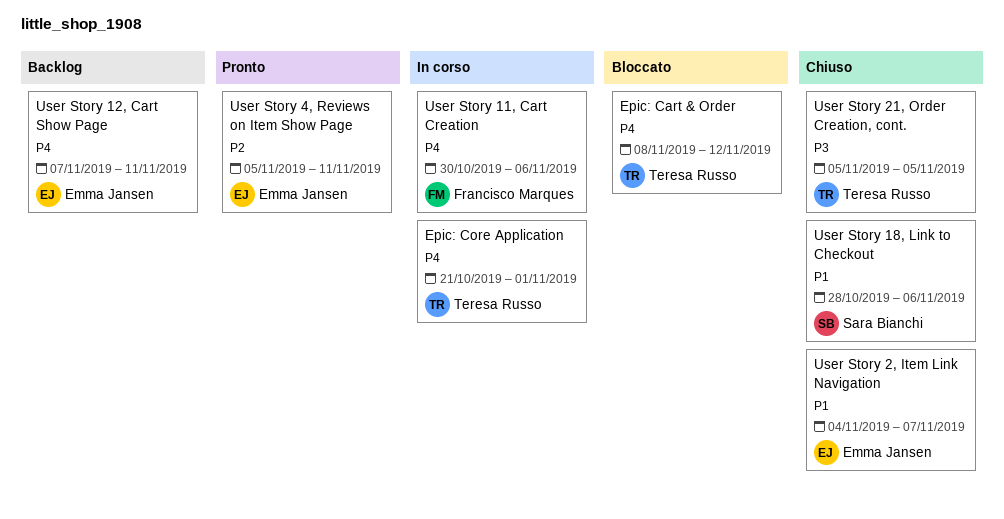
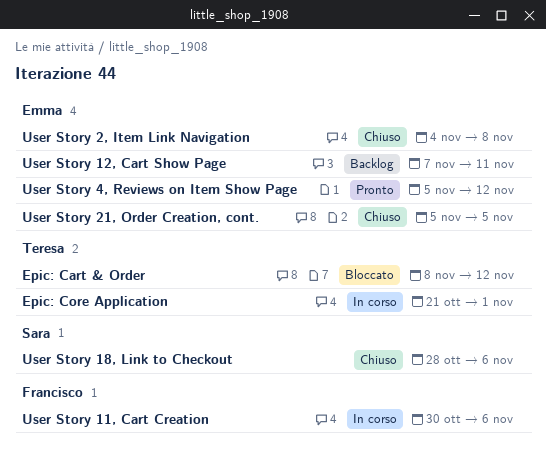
User Story 2, Item Link Navigation, due: Nov 7 -> Nov 8
User Story 21, Order Creation, cont., owner: Teresa Russo -> Emma Jansen
User Story 4, Reviews on Item Show Page, due: Nov 11 -> Nov 12

